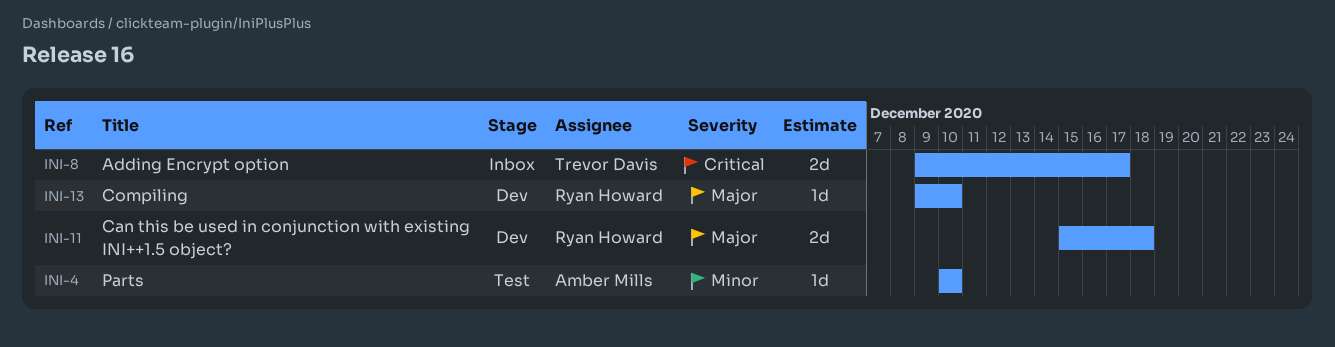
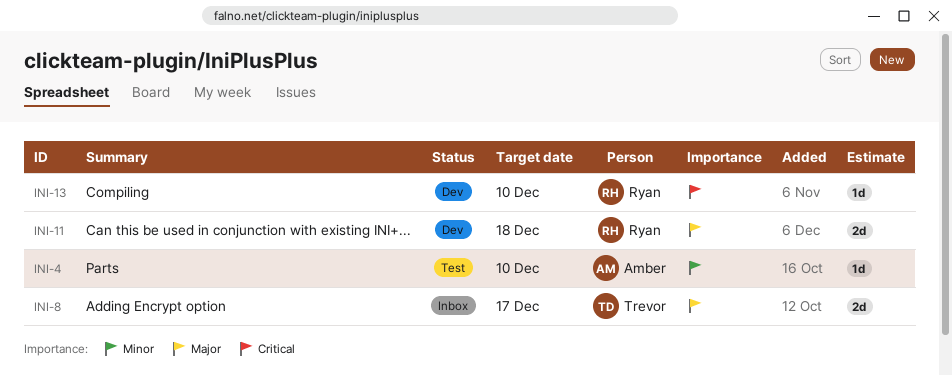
INI-8, priority: Critical -> Major
INI-13, priority: Major -> Critical

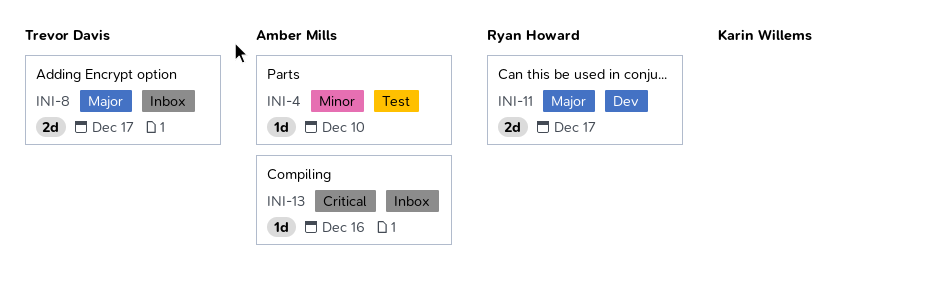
INI-11, due: Dec 18 -> Dec 17
INI-13, status: Dev -> Inbox
INI-13, owner: Ryan Howard -> Amber Mills
INI-13, due: Dec 10 -> Dec 16

